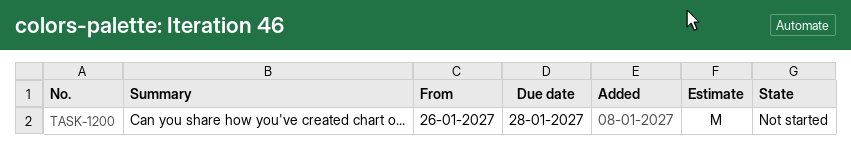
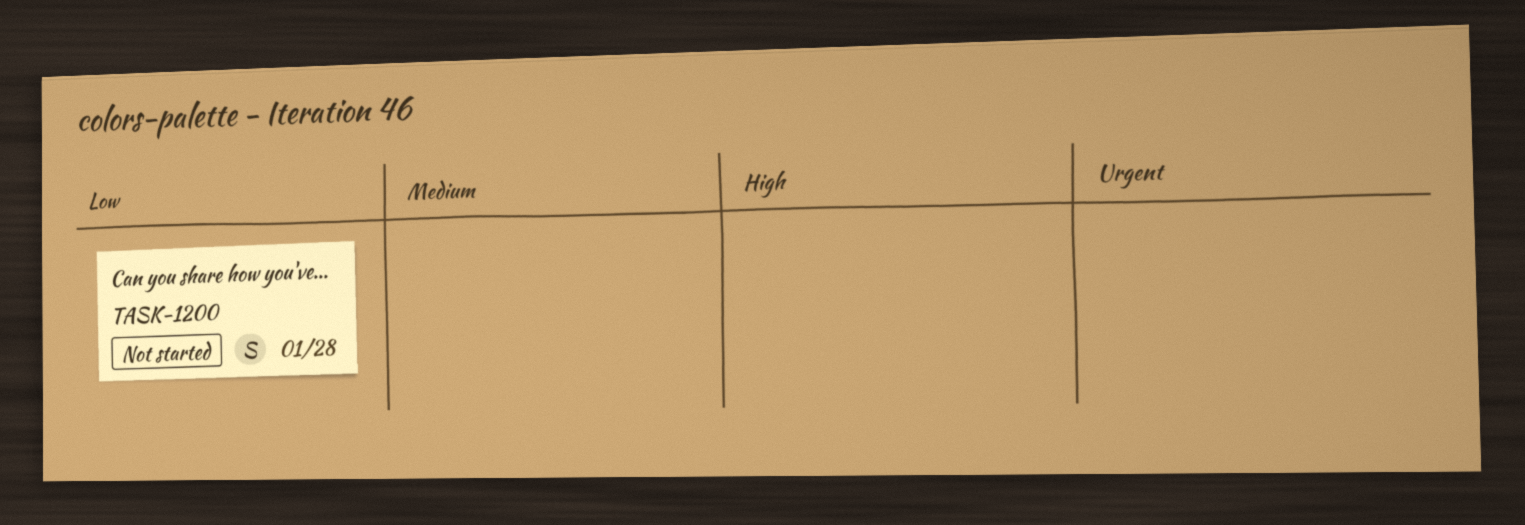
TASK-1200, estimate: M -> S

